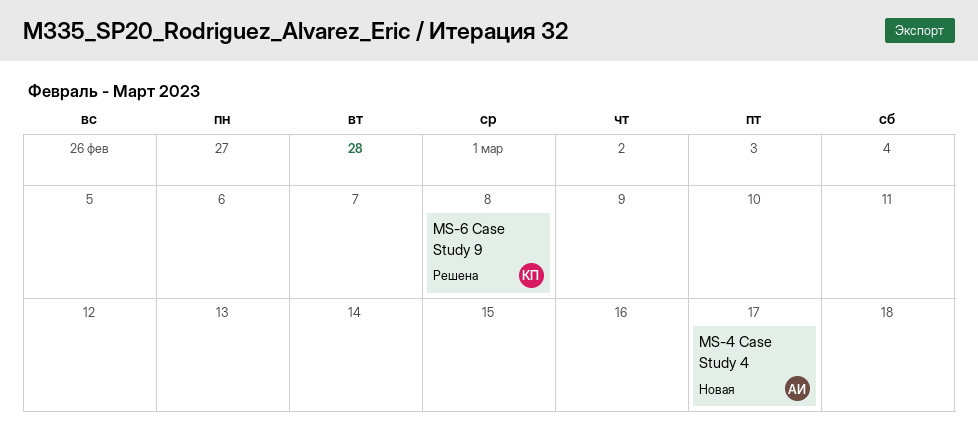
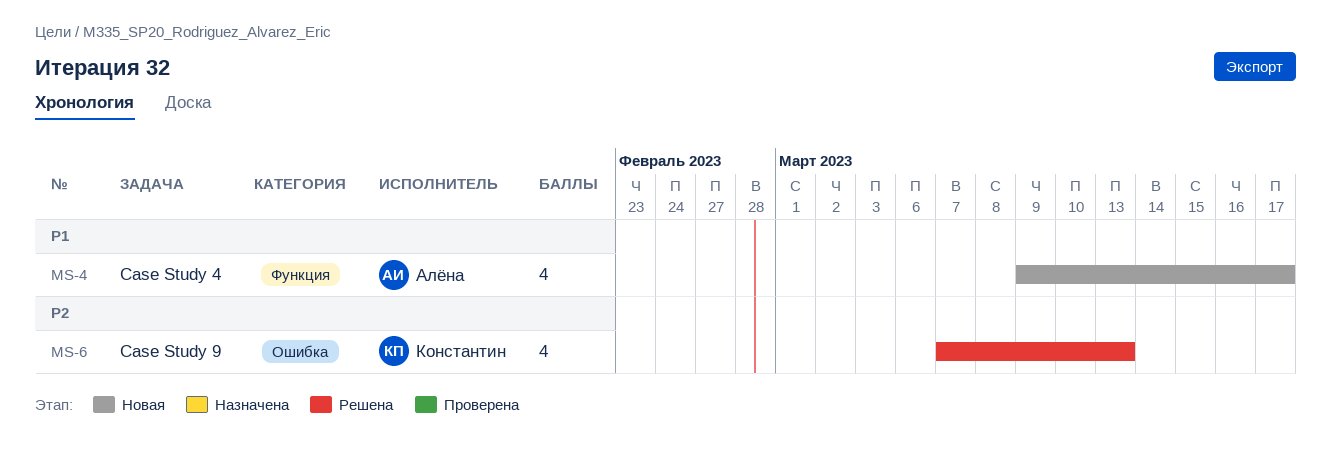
MS-6, due: Mar 8 -> Mar 13

